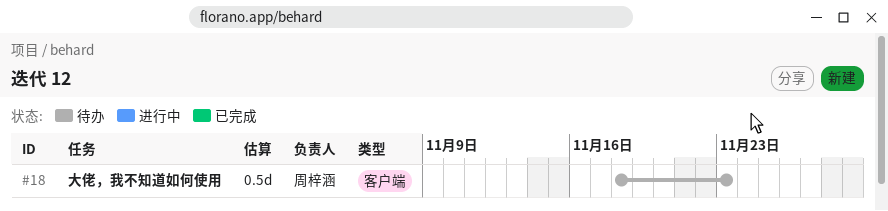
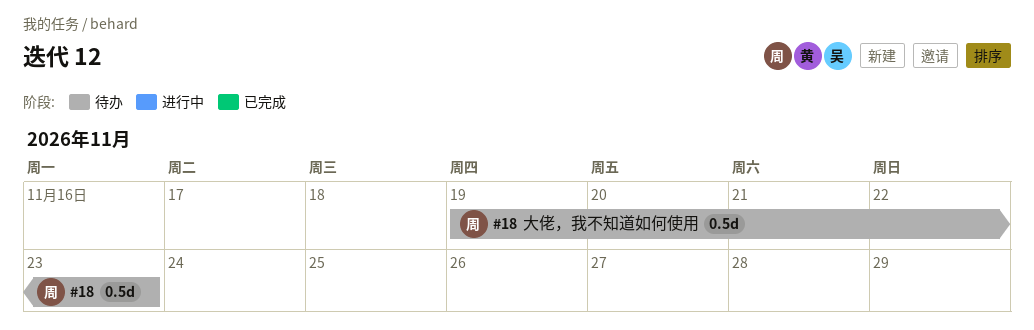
#18, start: Nov 18 -> Nov 19

